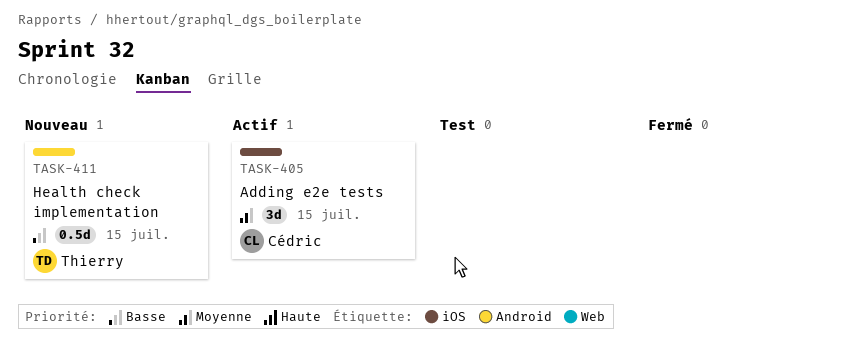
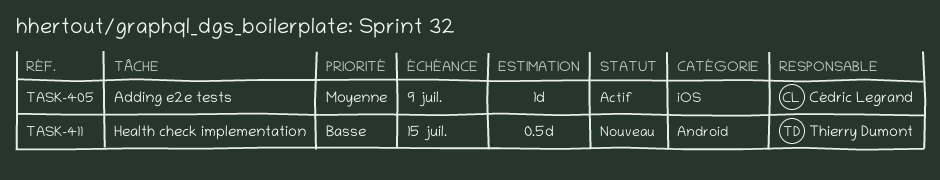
TASK-405, estimate: 3d -> 1d
TASK-405, due: Jul 15 -> Jul 9

